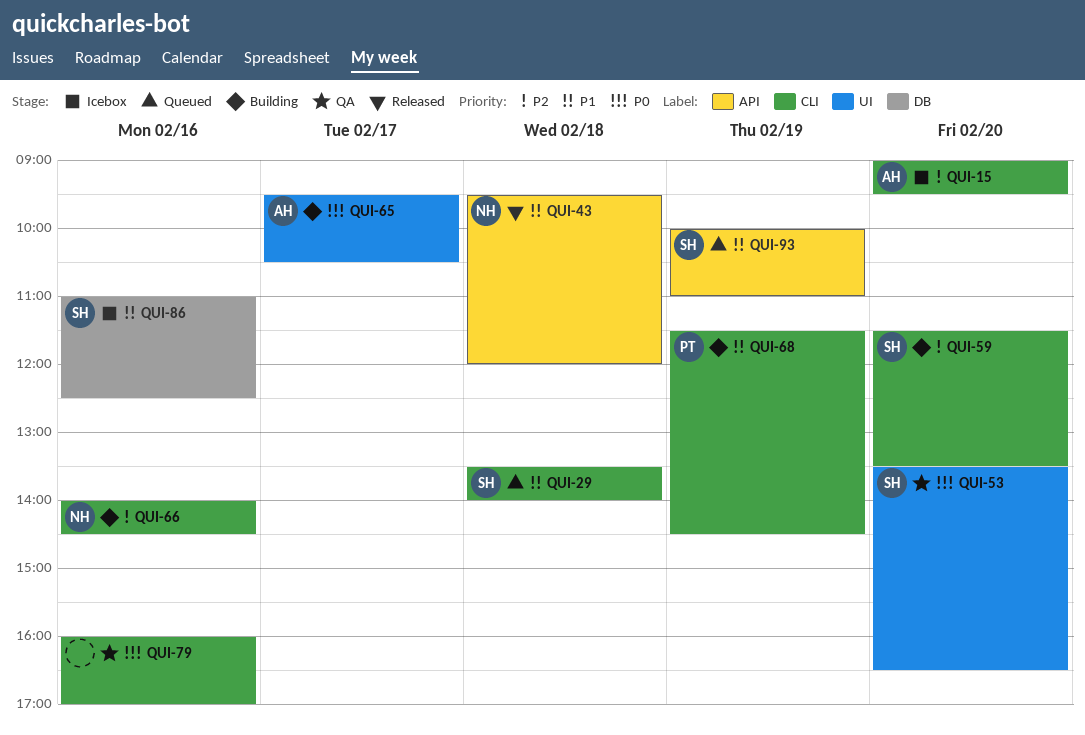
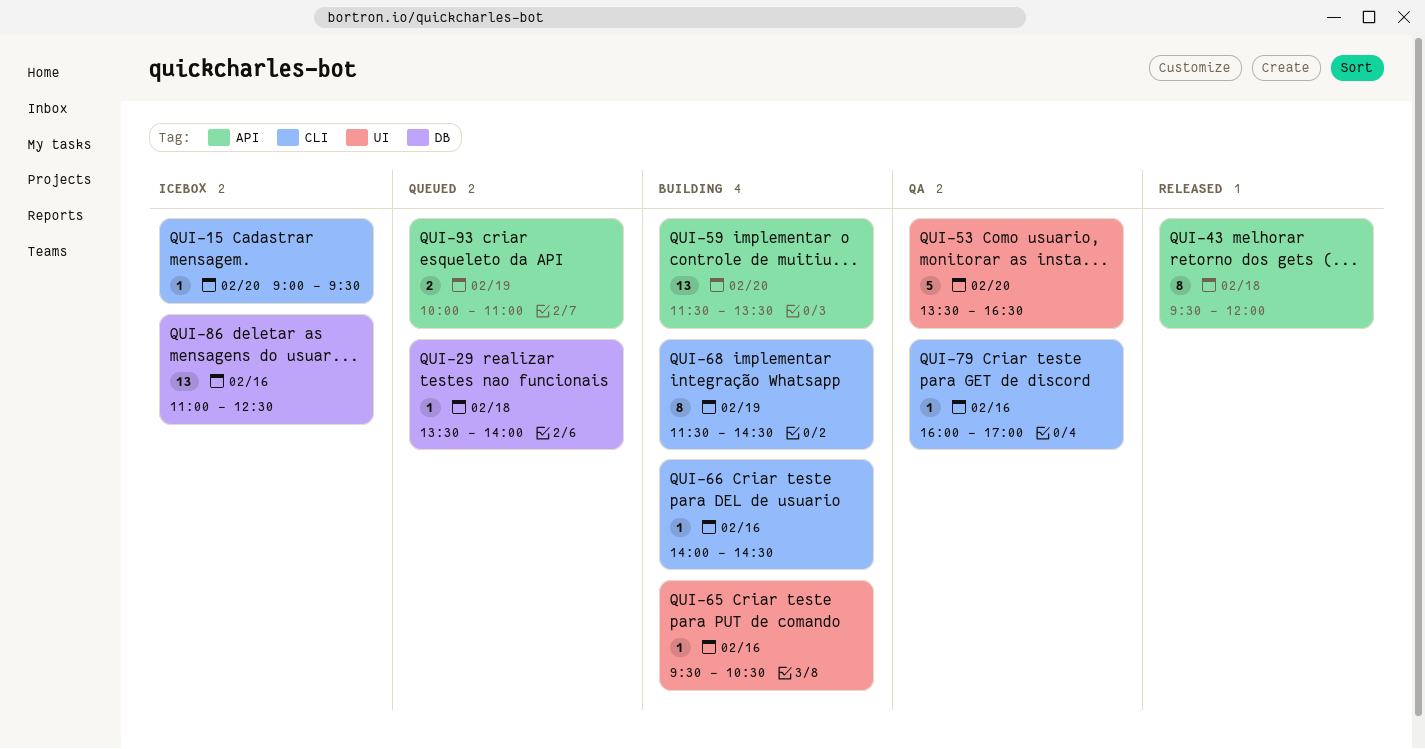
QUI-29, label: CLI -> DB
QUI-59, label: CLI -> API
QUI-65, day: Feb 17 -> Feb 16

